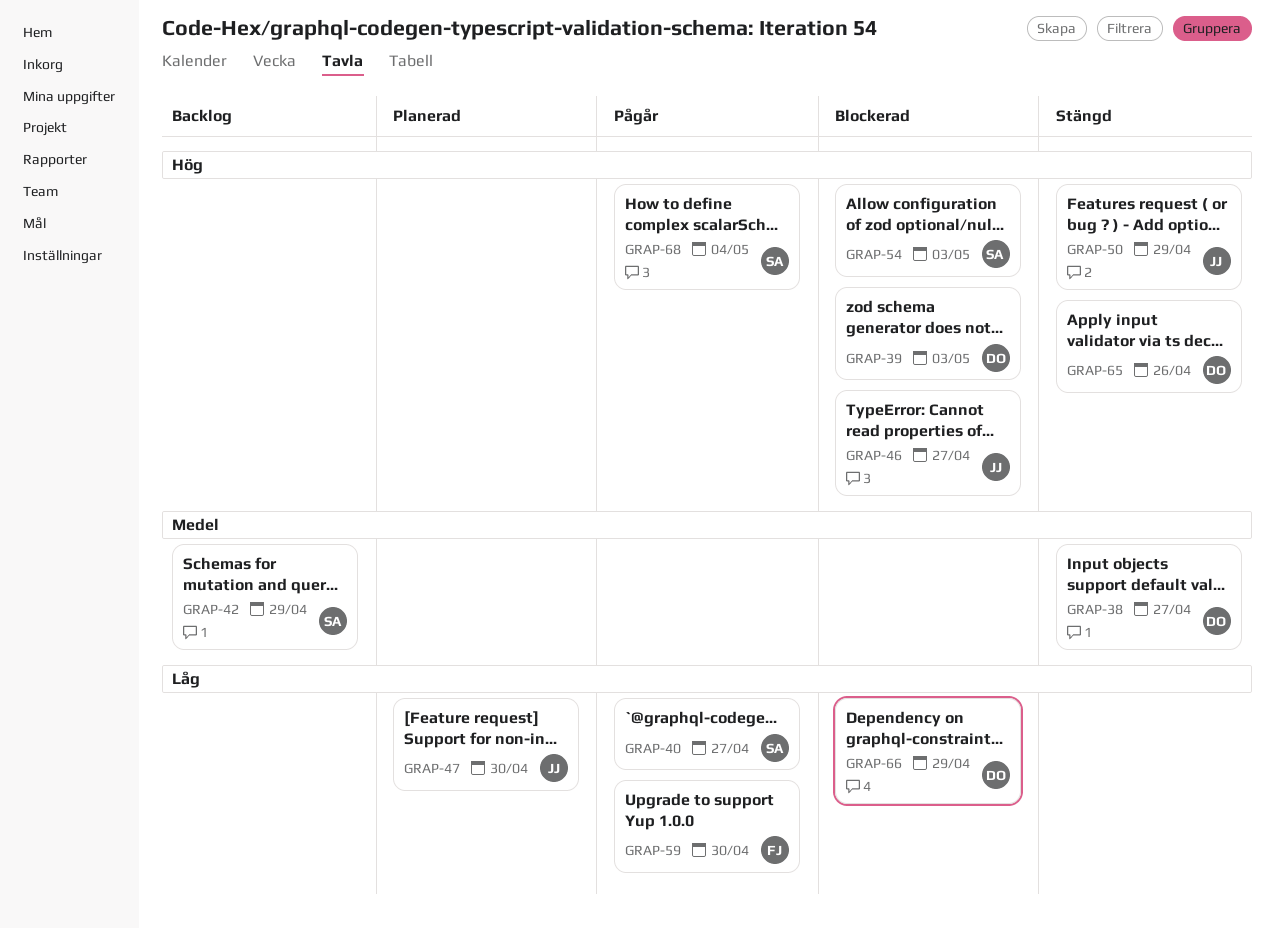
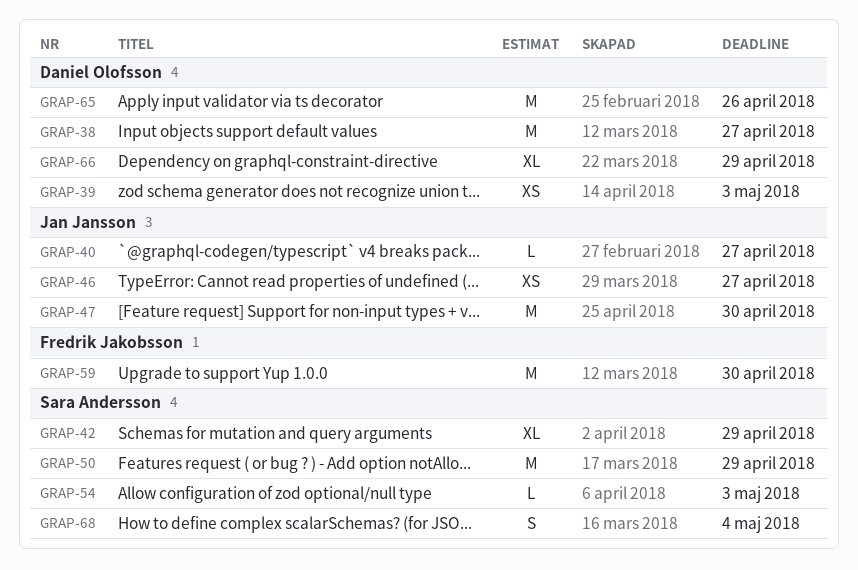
GRAP-40, owner: Sara Andersson -> Jan Jansson
GRAP-50, owner: Jan Jansson -> Sara Andersson

